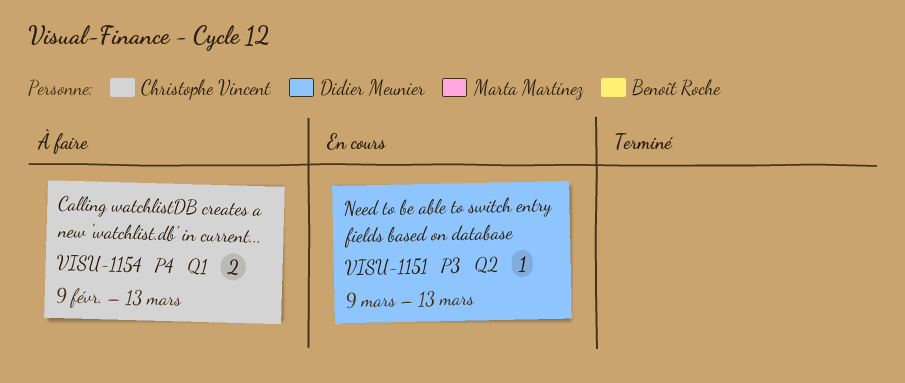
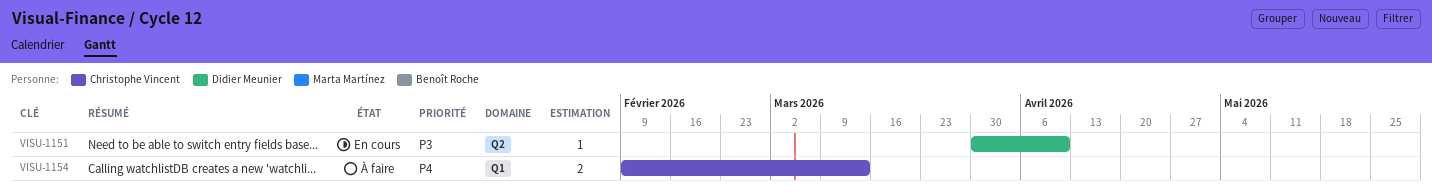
VISU-1151, start: Mar 9 -> Mar 30
VISU-1151, due: Mar 13 -> Apr 10

